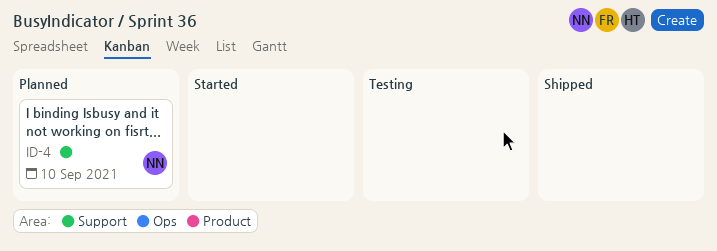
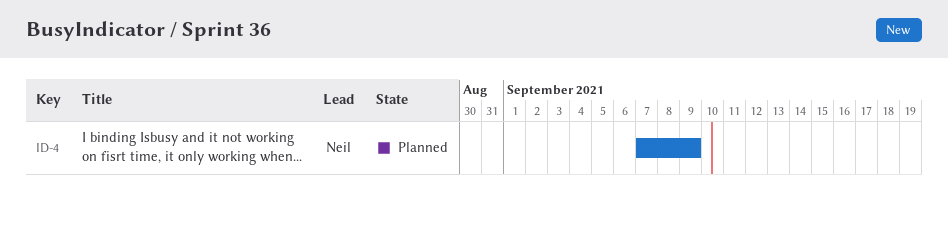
ID-4, due: Sep 10 -> Sep 9

